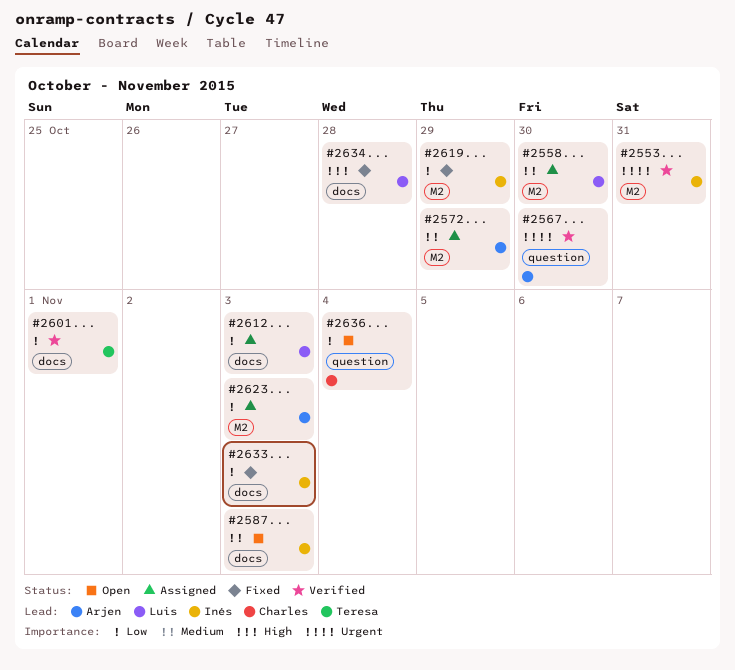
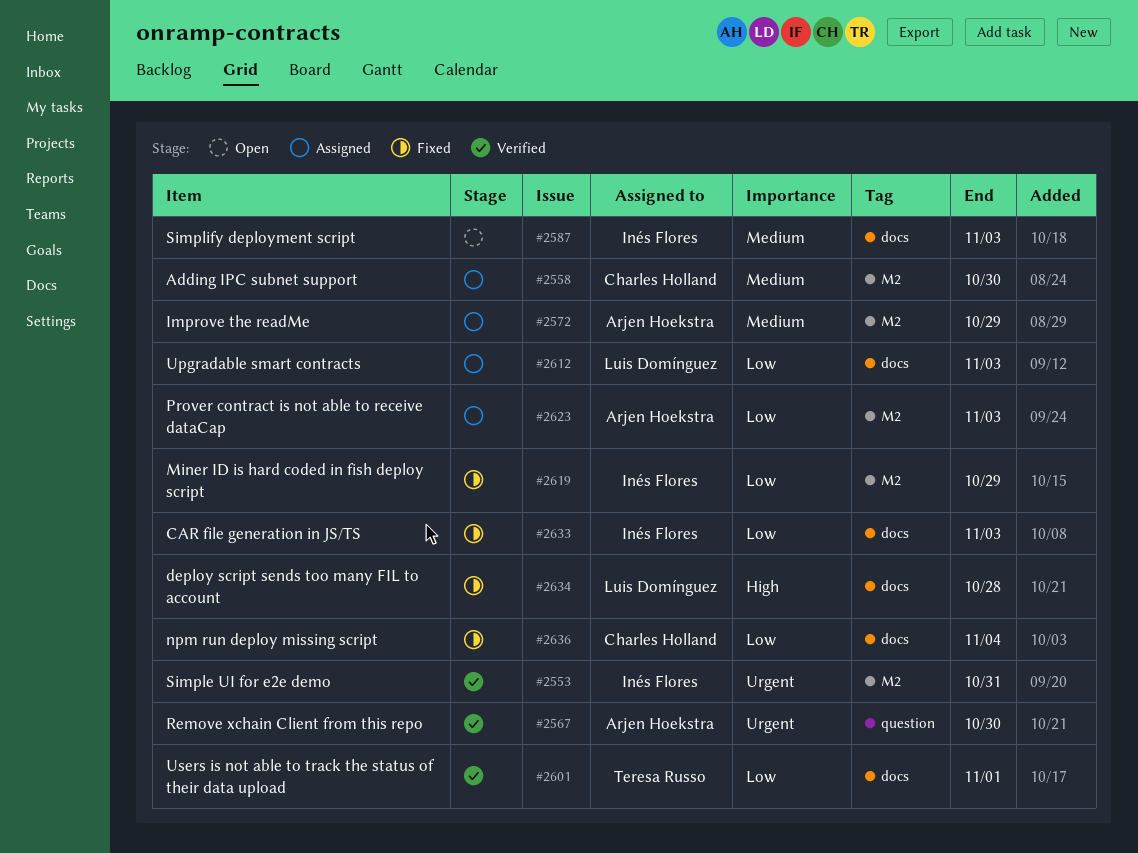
#2558, owner: Luis Domínguez -> Charles Holland
#2636, status: Open -> Fixed
#2636, label: question -> docs

